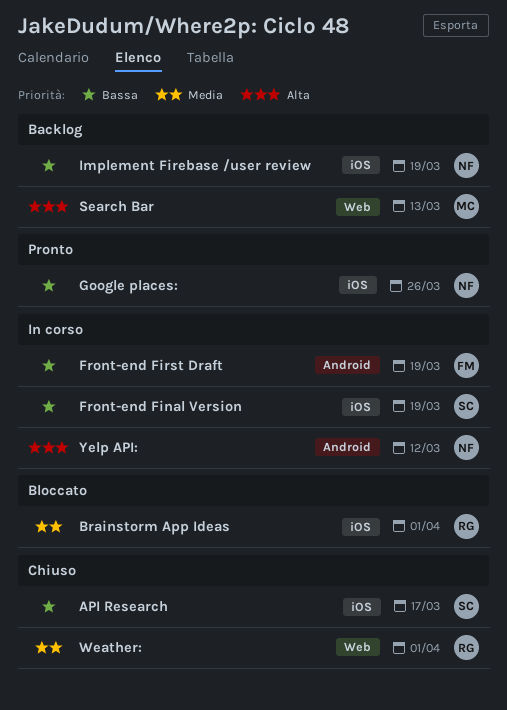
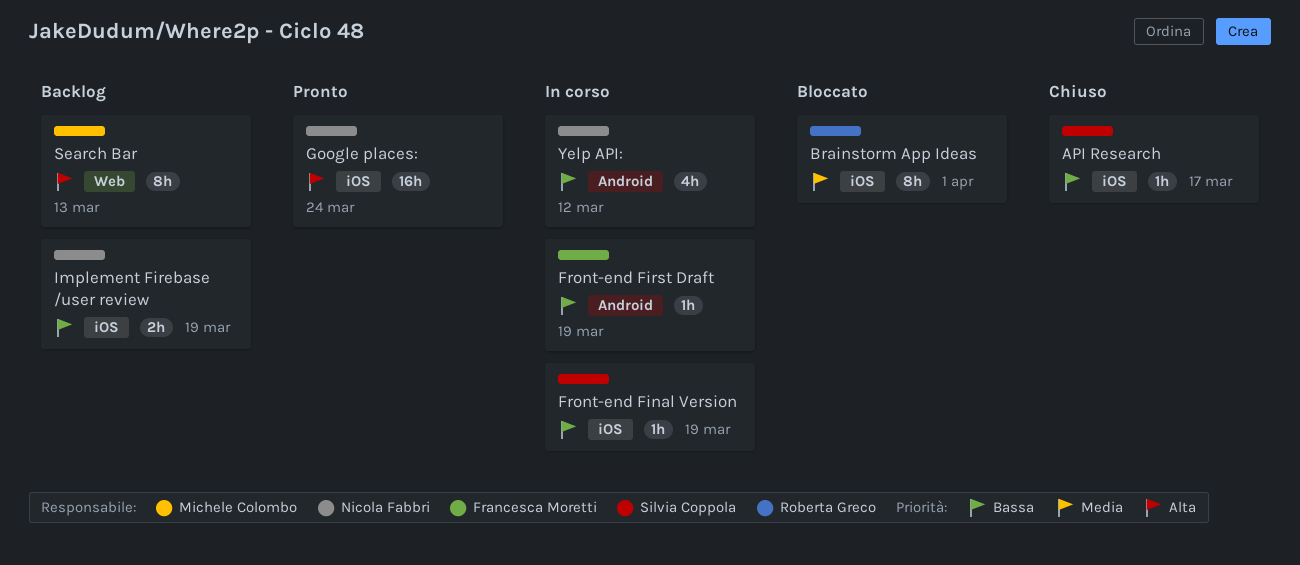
Google places:, priority: Bassa -> Alta
Google places:, due: Mar 26 -> Mar 24
Weather:: present -> none
Yelp API:, priority: Alta -> Bassa

